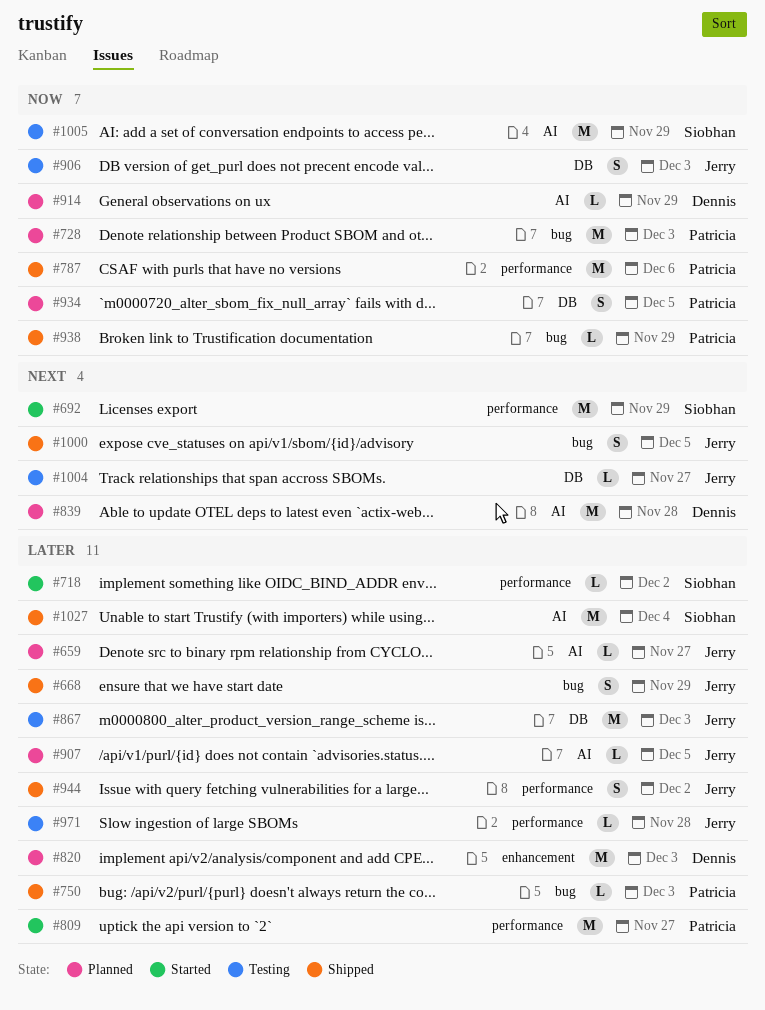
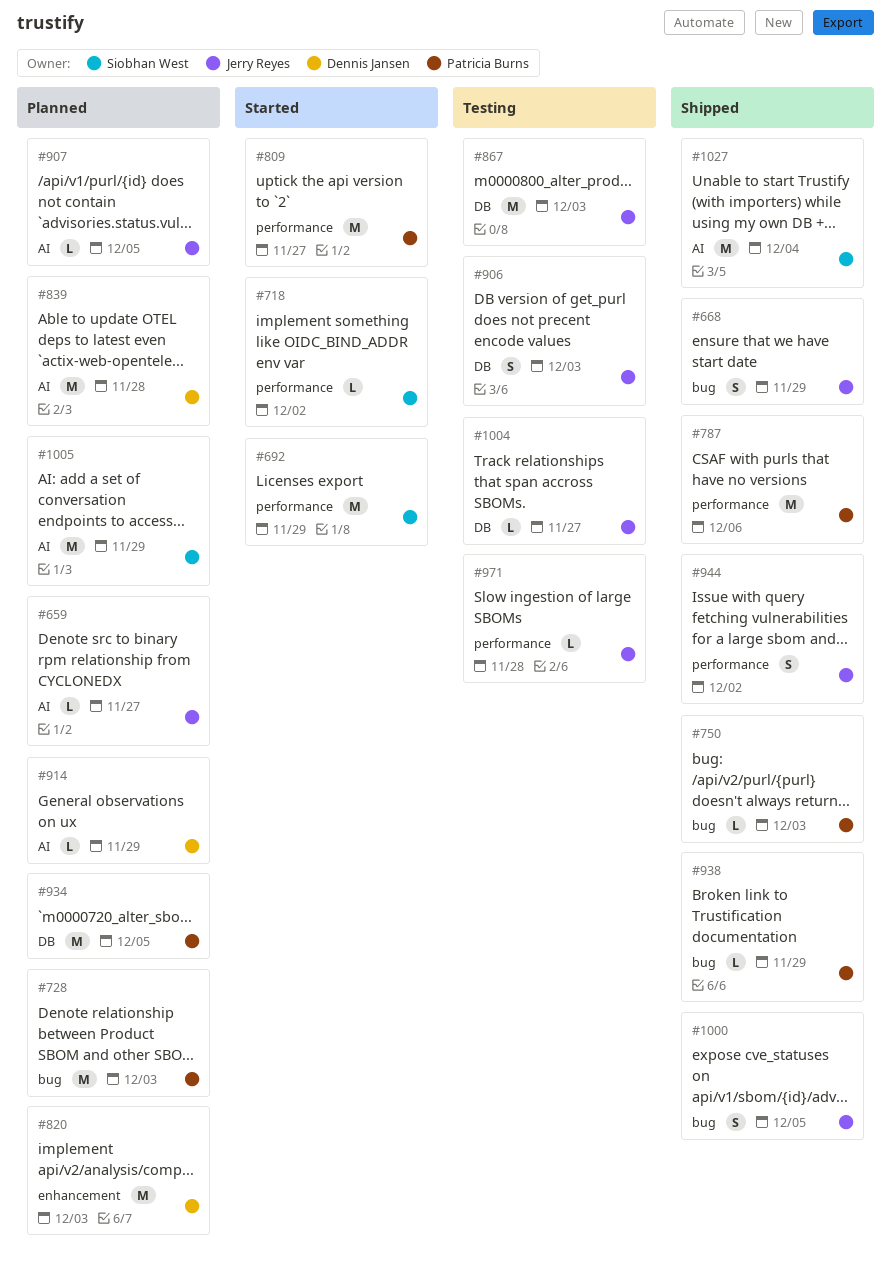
#934, estimate: S -> M
#1005, status: Testing -> Planned

